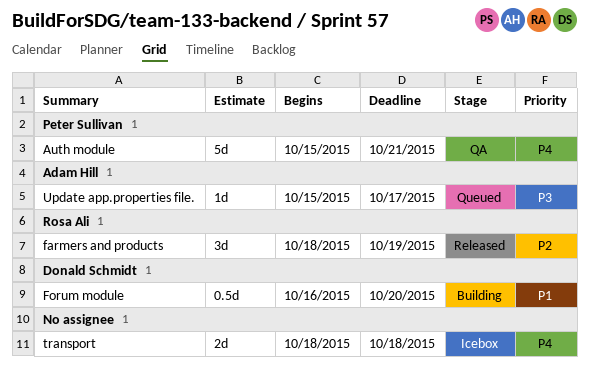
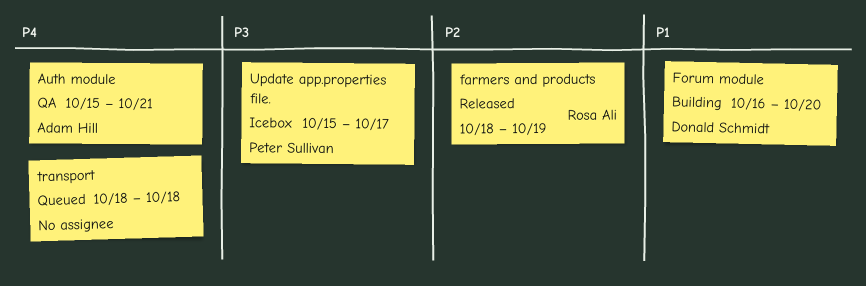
Auth module, owner: Peter Sullivan -> Adam Hill
transport, status: Icebox -> Queued
Update app.properties file., status: Queued -> Icebox
Update app.properties file., owner: Adam Hill -> Peter Sullivan

